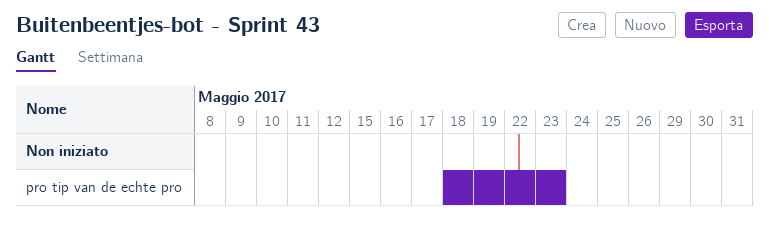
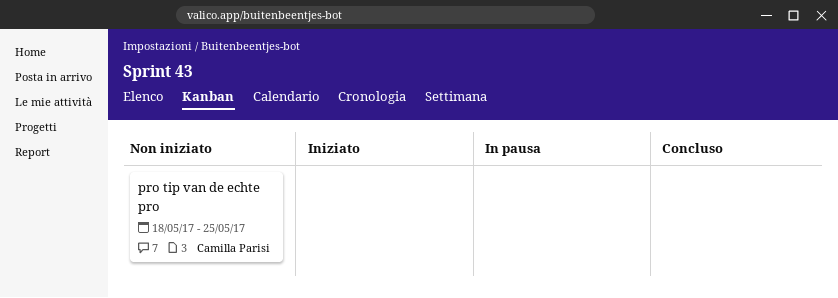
pro tip van de echte pro, due: May 23 -> May 25

